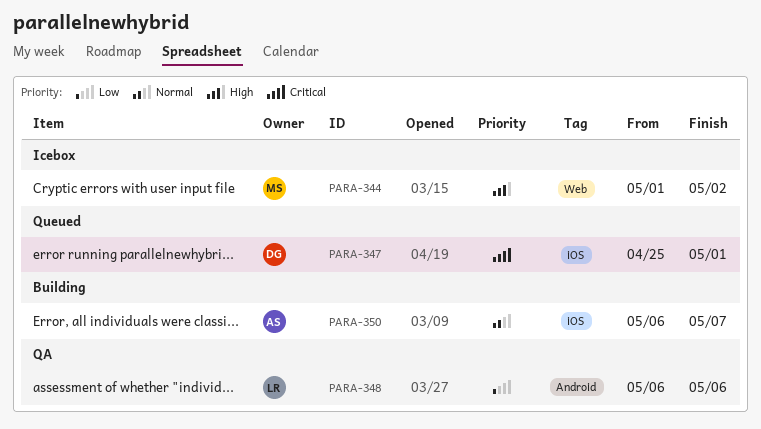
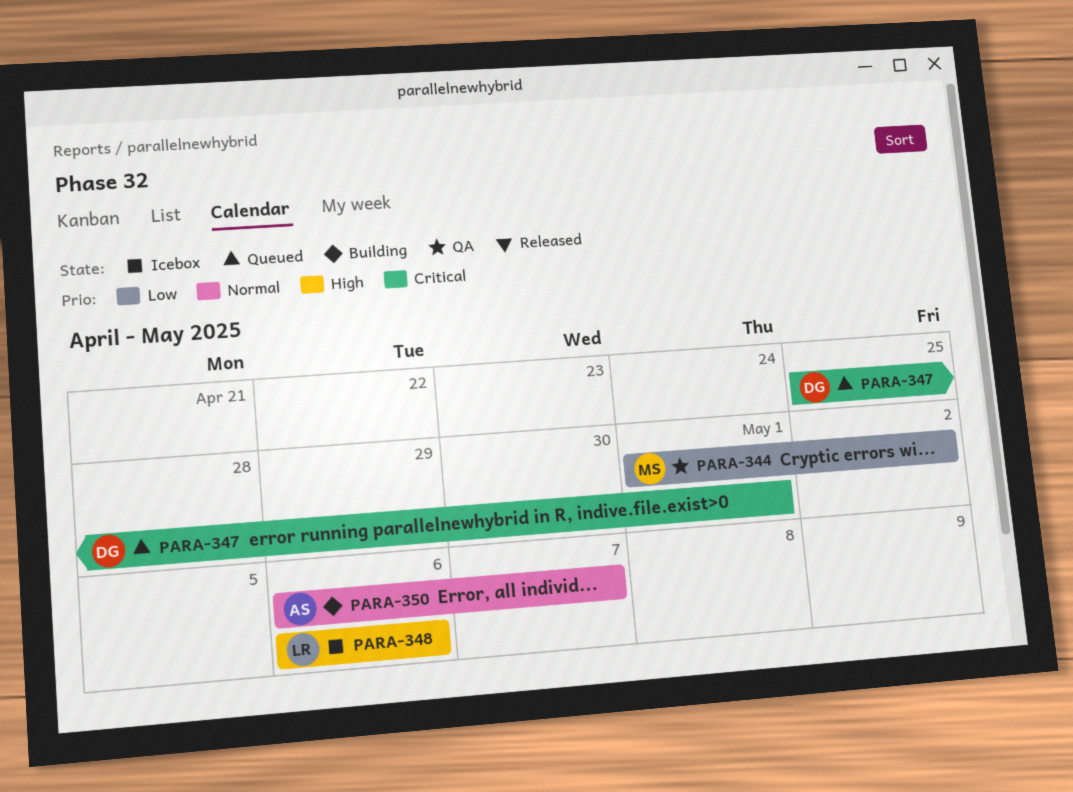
PARA-344, status: Icebox -> QA
PARA-344, priority: High -> Low
PARA-348, status: QA -> Icebox
PARA-348, priority: Low -> High

